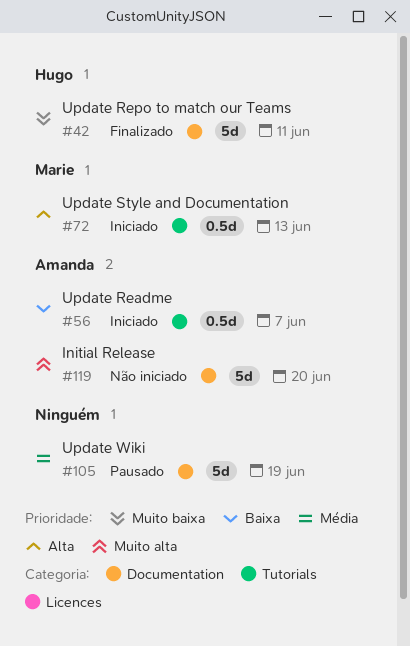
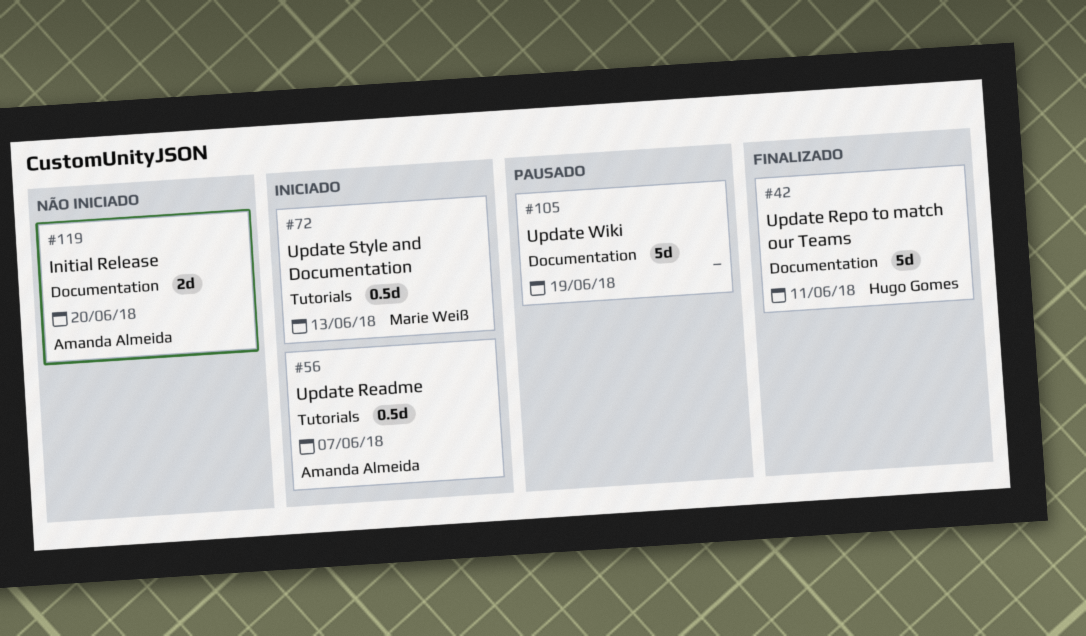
#119, estimate: 5d -> 2d

